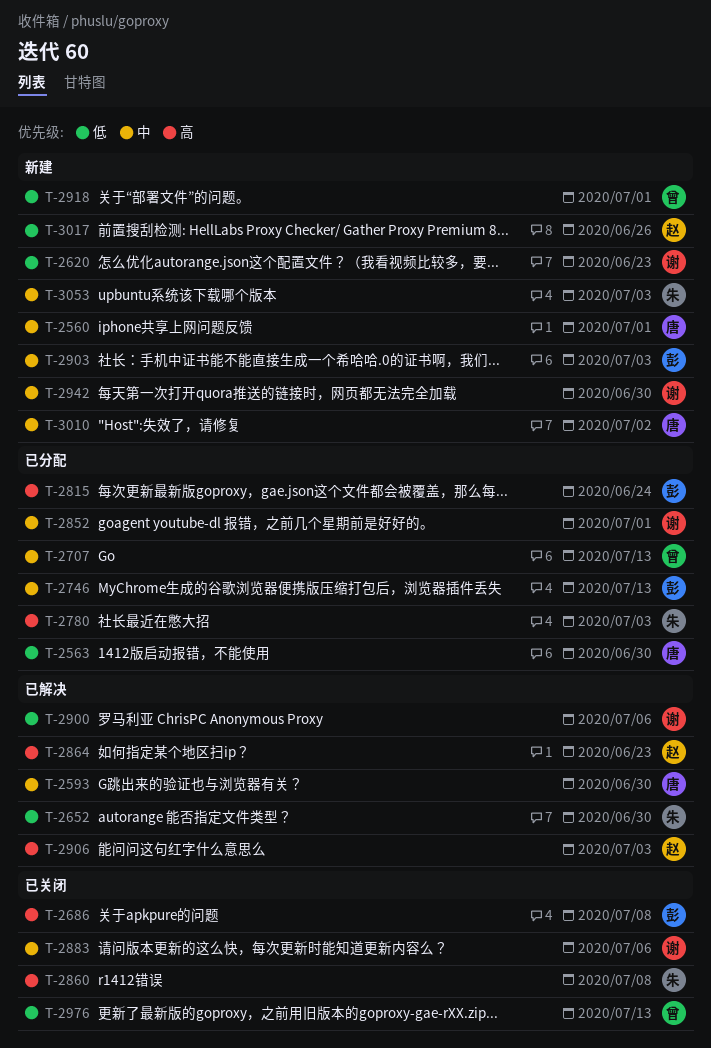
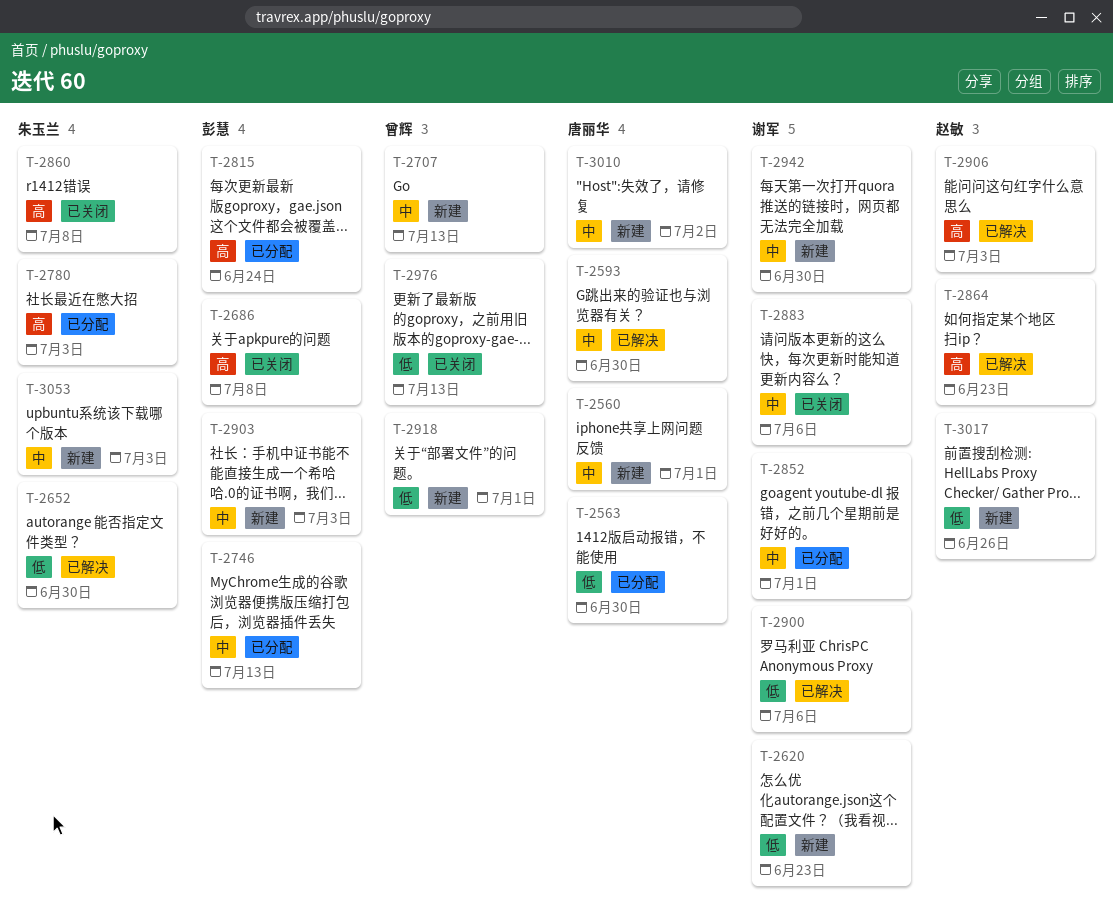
T-2707, status: 已分配 -> 新建

